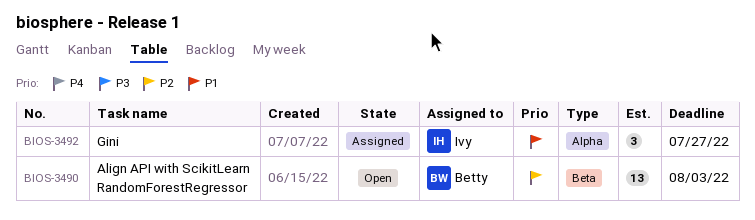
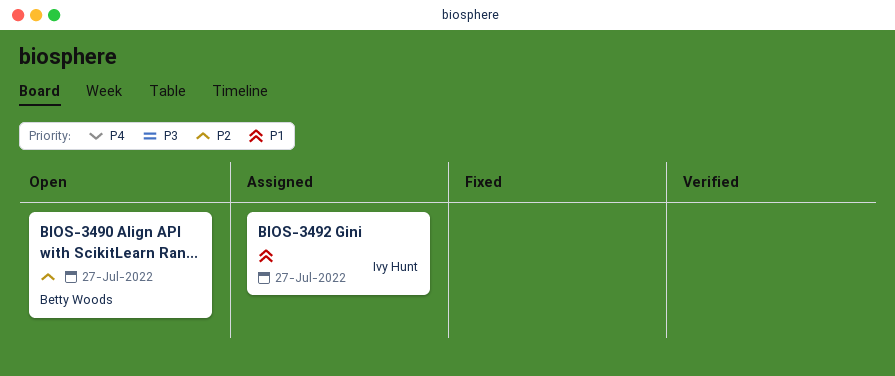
BIOS-3490, due: Aug 3 -> Jul 27

